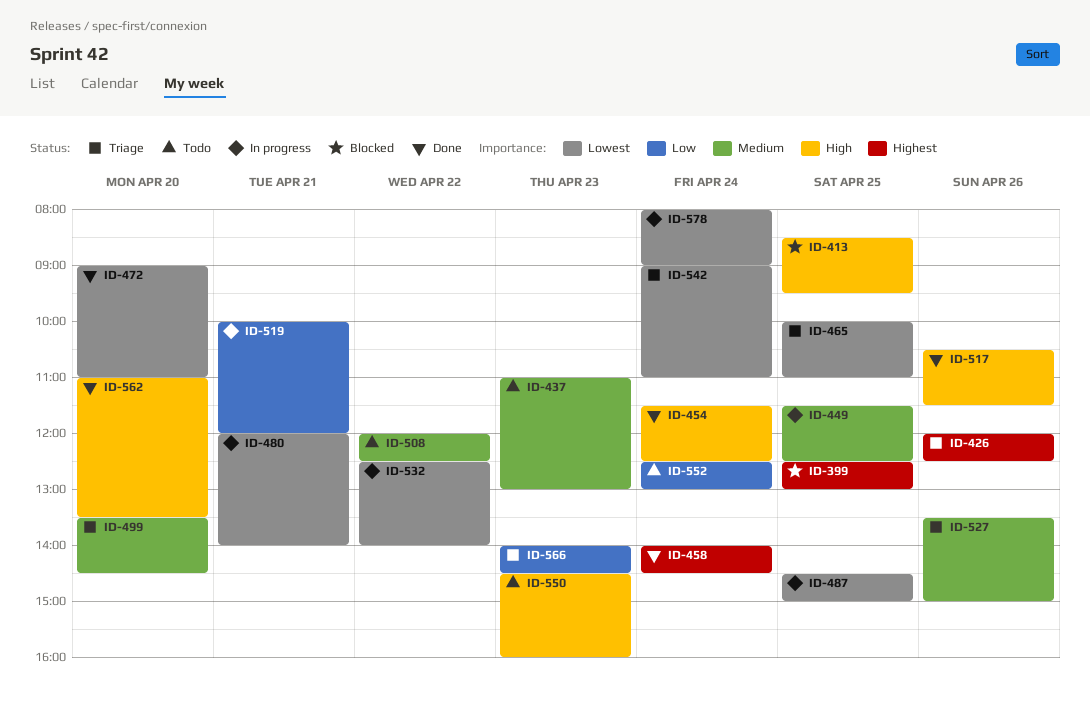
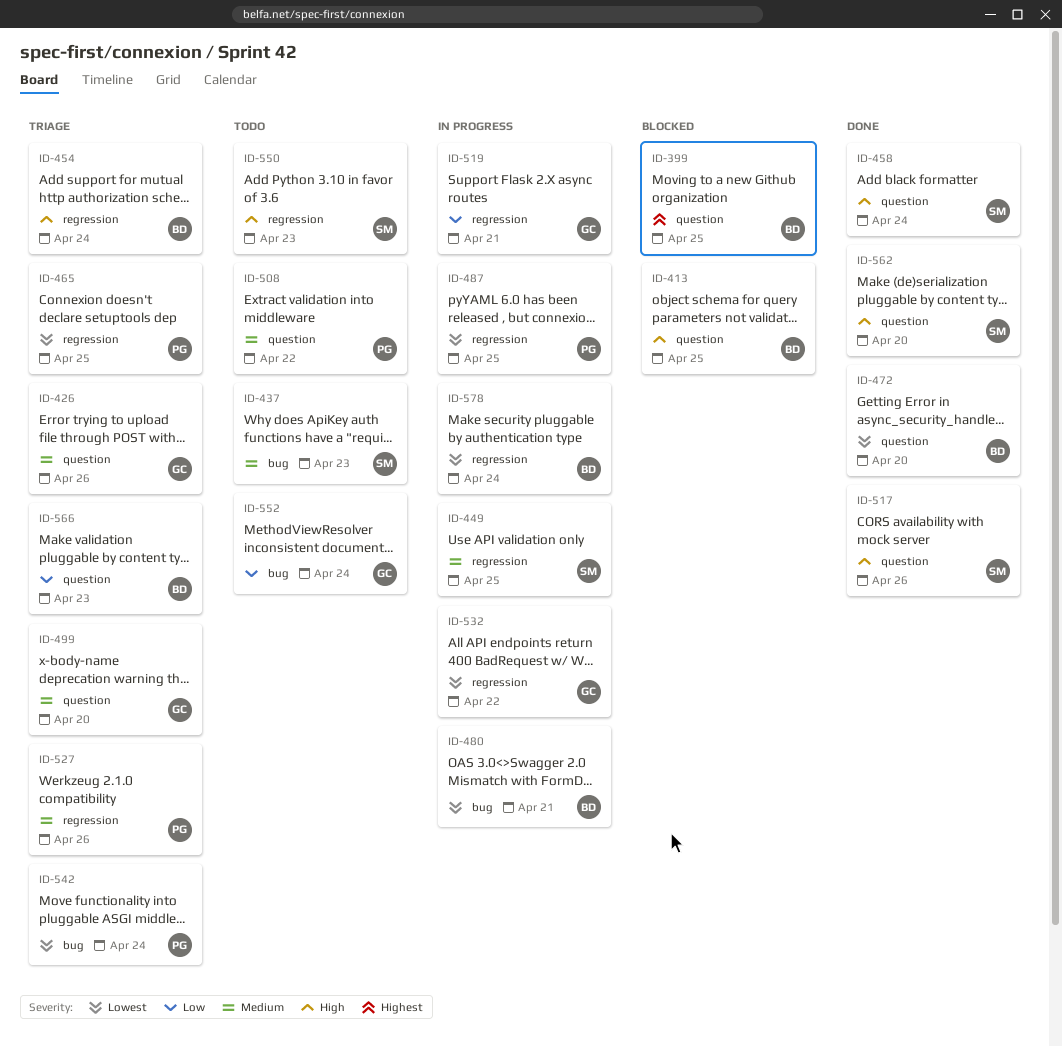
ID-426, priority: Highest -> Medium
ID-454, status: Done -> Triage
ID-458, priority: Highest -> High

